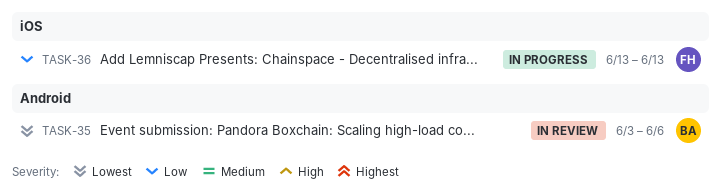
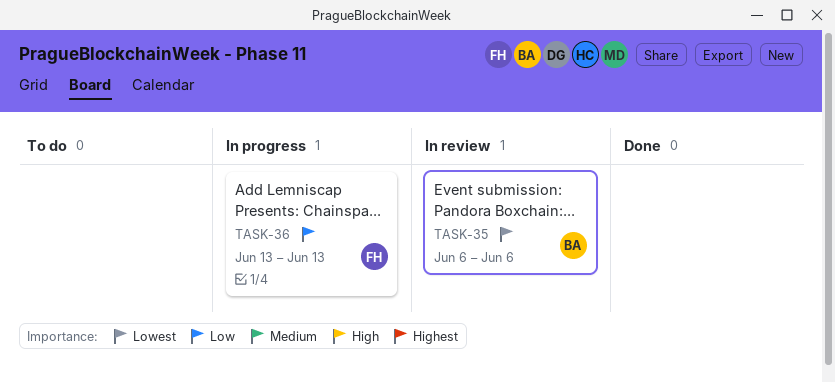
TASK-35, start: Jun 3 -> Jun 6

